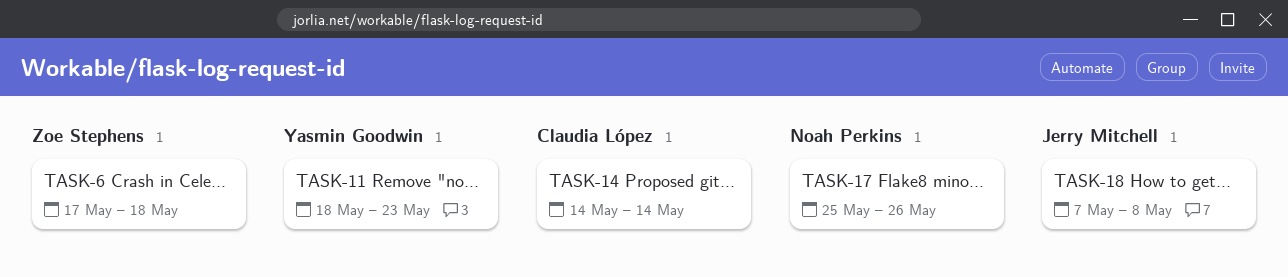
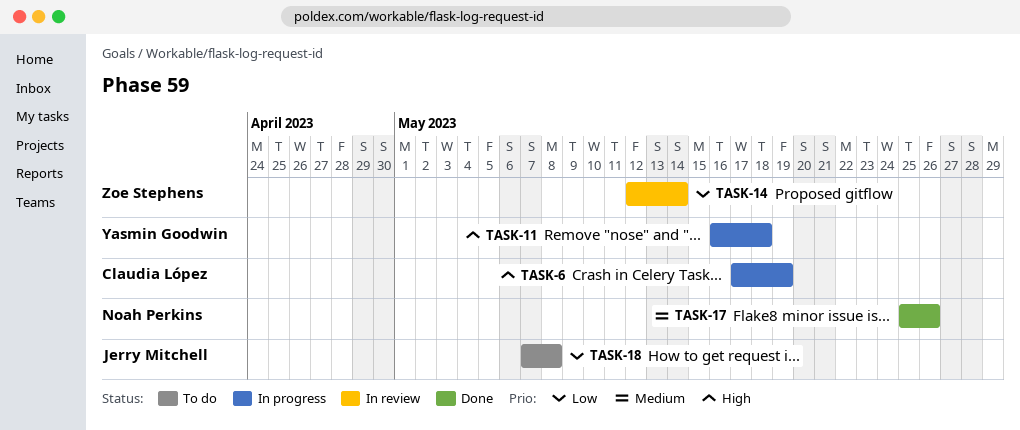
TASK-6, owner: Zoe Stephens -> Claudia López
TASK-6, due: May 18 -> May 19
TASK-11, start: May 18 -> May 16
TASK-11, due: May 23 -> May 18
TASK-14, owner: Claudia López -> Zoe Stephens
TASK-14, start: May 14 -> May 12

